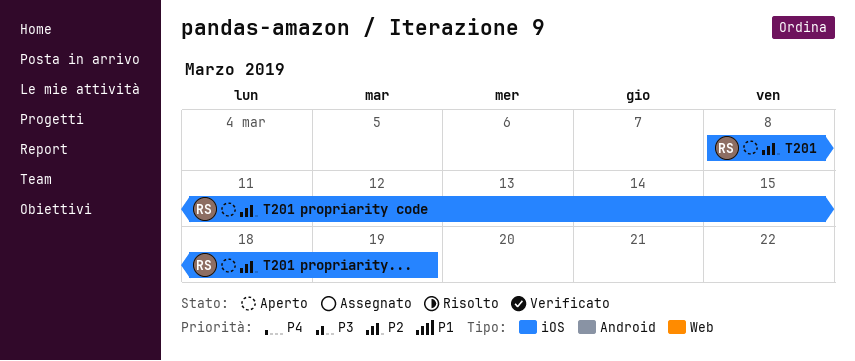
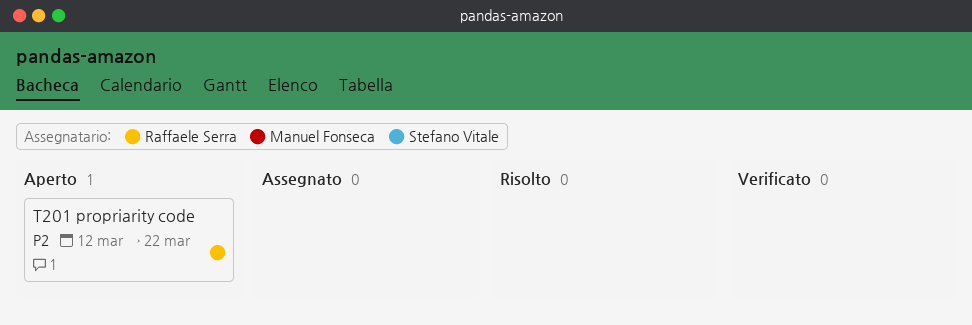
T201, start: Mar 8 -> Mar 12
T201, due: Mar 19 -> Mar 22

